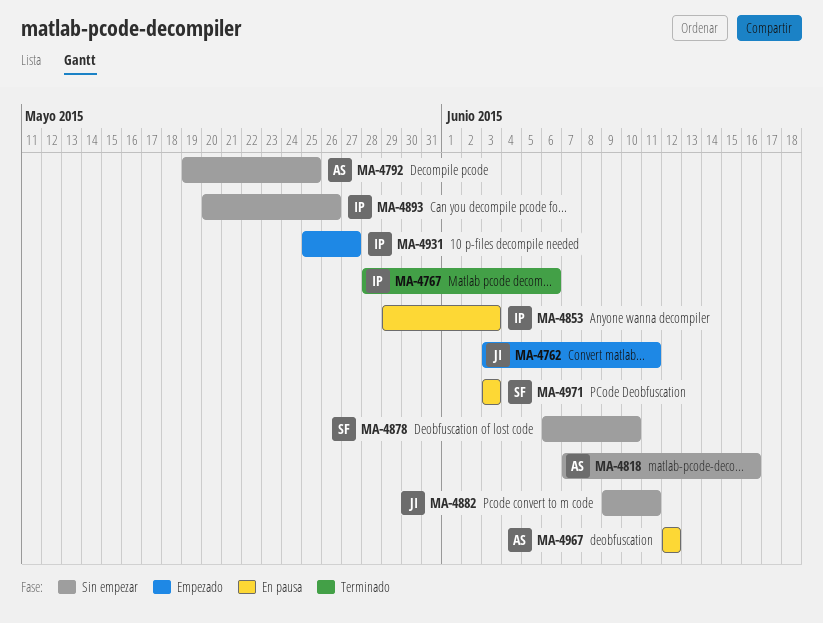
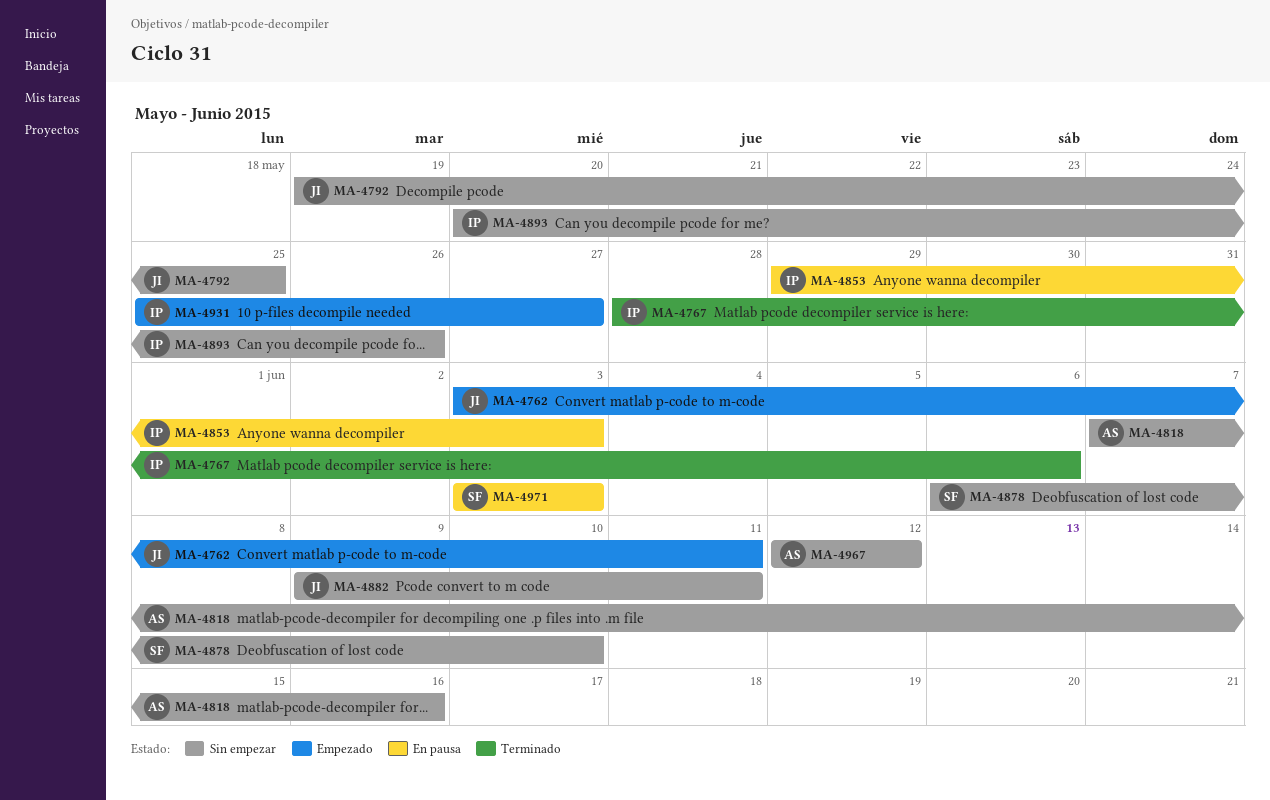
MA-4792, owner: AS -> JI
MA-4967, status: En pausa -> Sin empezar

